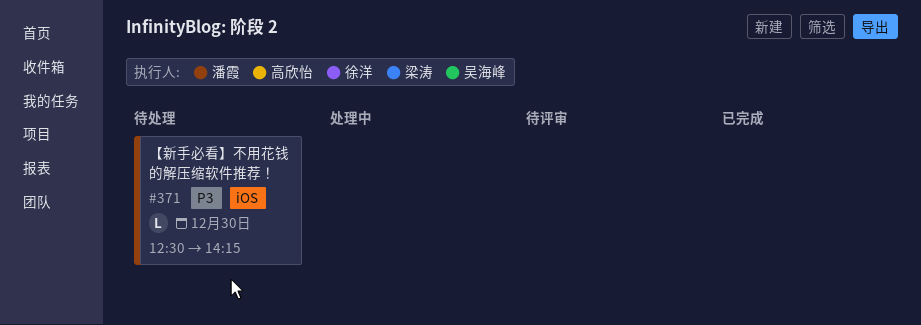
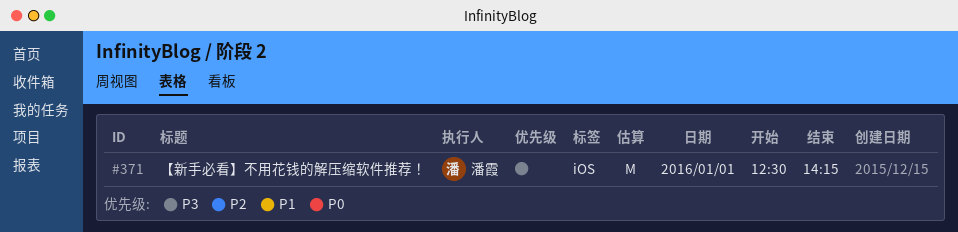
#371, estimate: L -> M
#371, day: Dec 30 -> Jan 1

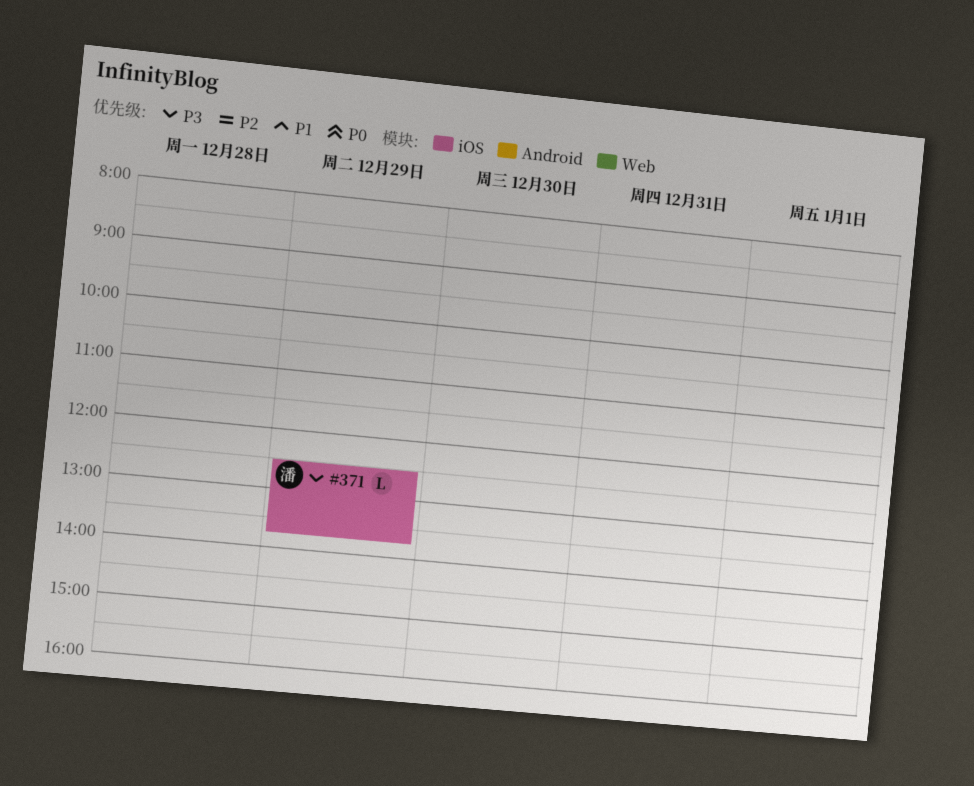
#371, estimate: M -> L
#371, day: Jan 1 -> Dec 29
#371, ends: 14:15 -> 13:45

